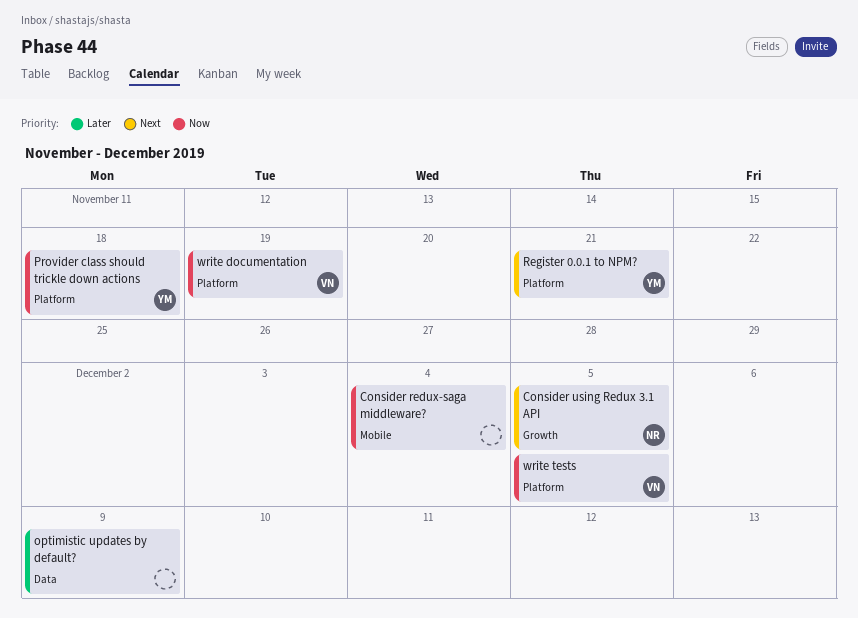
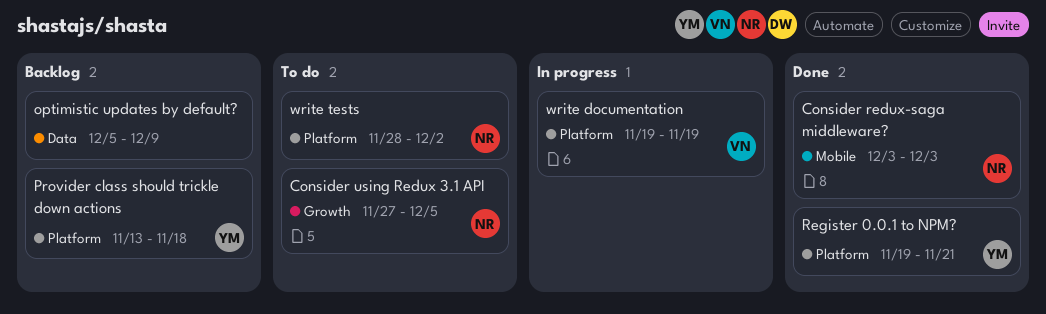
Consider redux-saga middleware?, owner: none -> NR
Consider redux-saga middleware?, due: Dec 4 -> Dec 3
write tests, owner: VN -> NR
write tests, due: Dec 5 -> Dec 2

